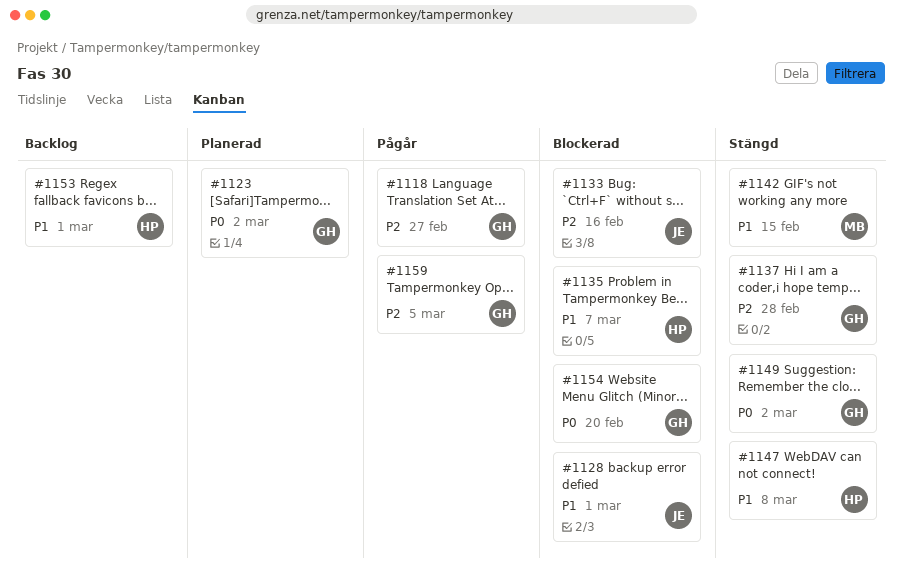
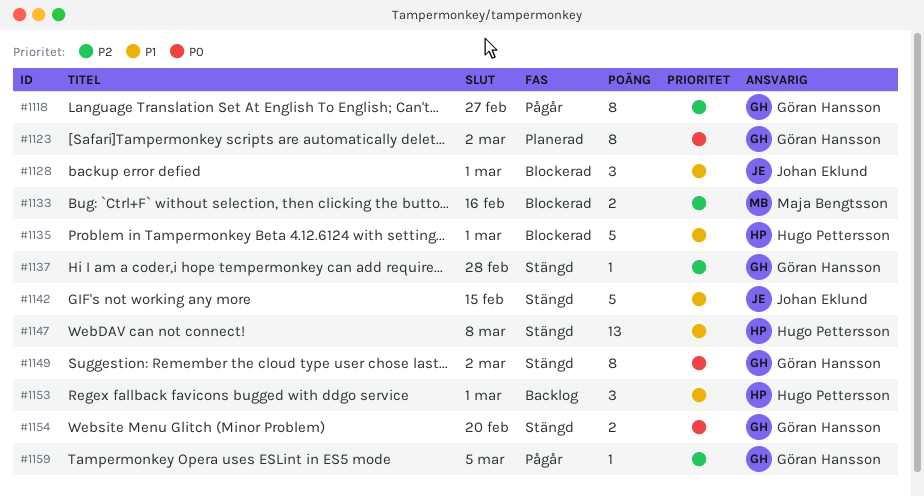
#1133, owner: Johan Eklund -> Maja Bengtsson
#1135, due: Mar 7 -> Mar 1
#1142, owner: Maja Bengtsson -> Johan Eklund
#1154, status: Blockerad -> Stängd

